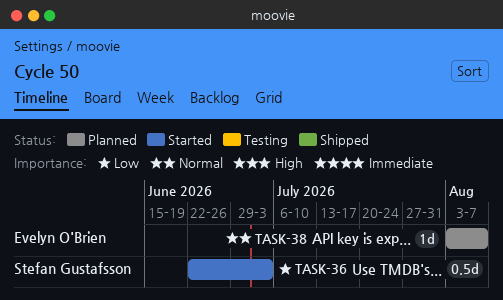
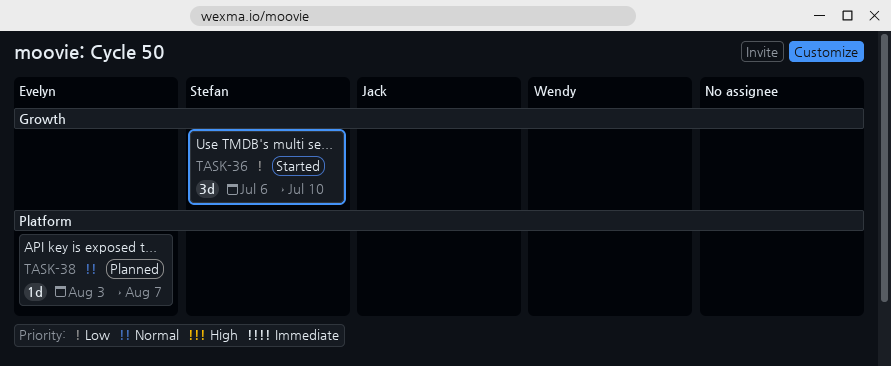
TASK-36, estimate: 0.5d -> 3d
TASK-36, start: Jun 22 -> Jul 6
TASK-36, due: Jul 3 -> Jul 10

